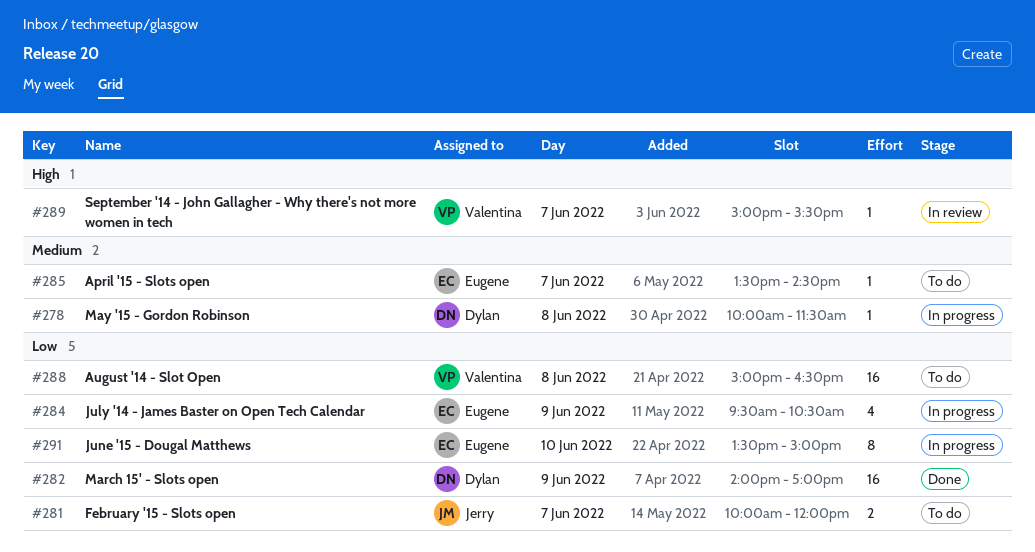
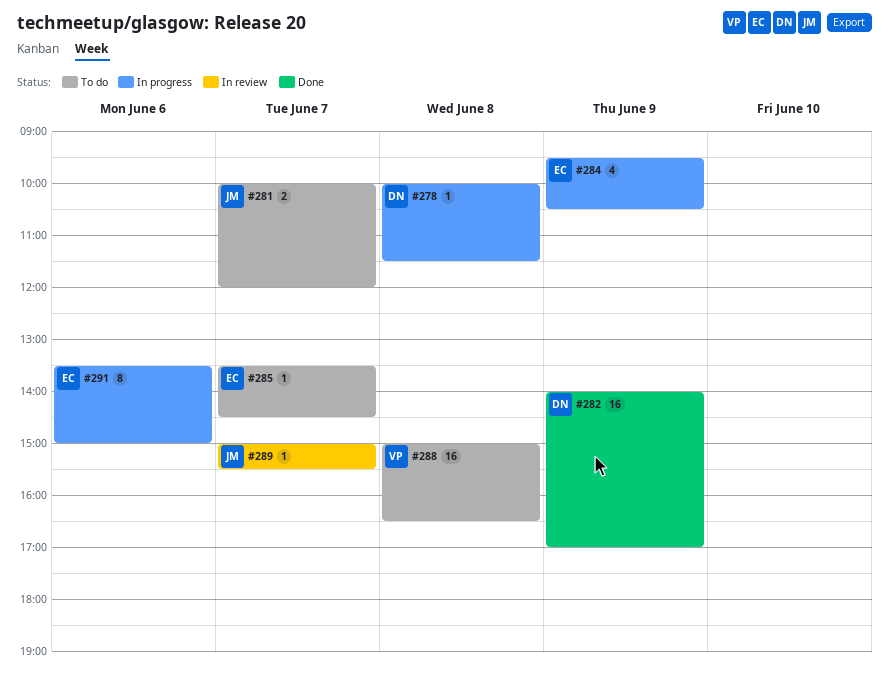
#289, owner: Valentina -> Jerry
#291, day: Jun 10 -> Jun 6

